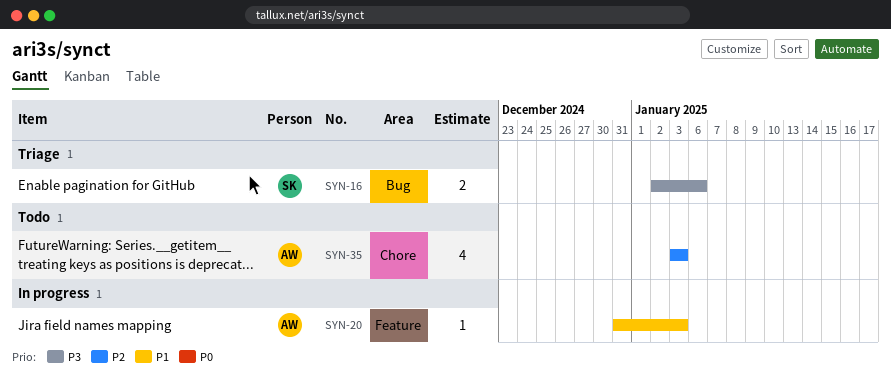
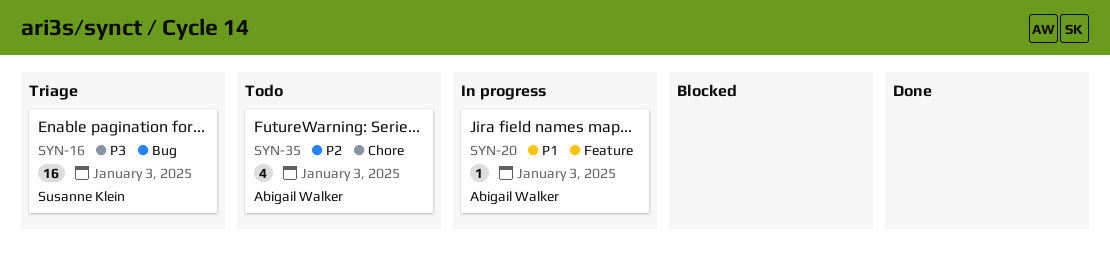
SYN-16, estimate: 2 -> 16
SYN-16, due: Jan 6 -> Jan 3

